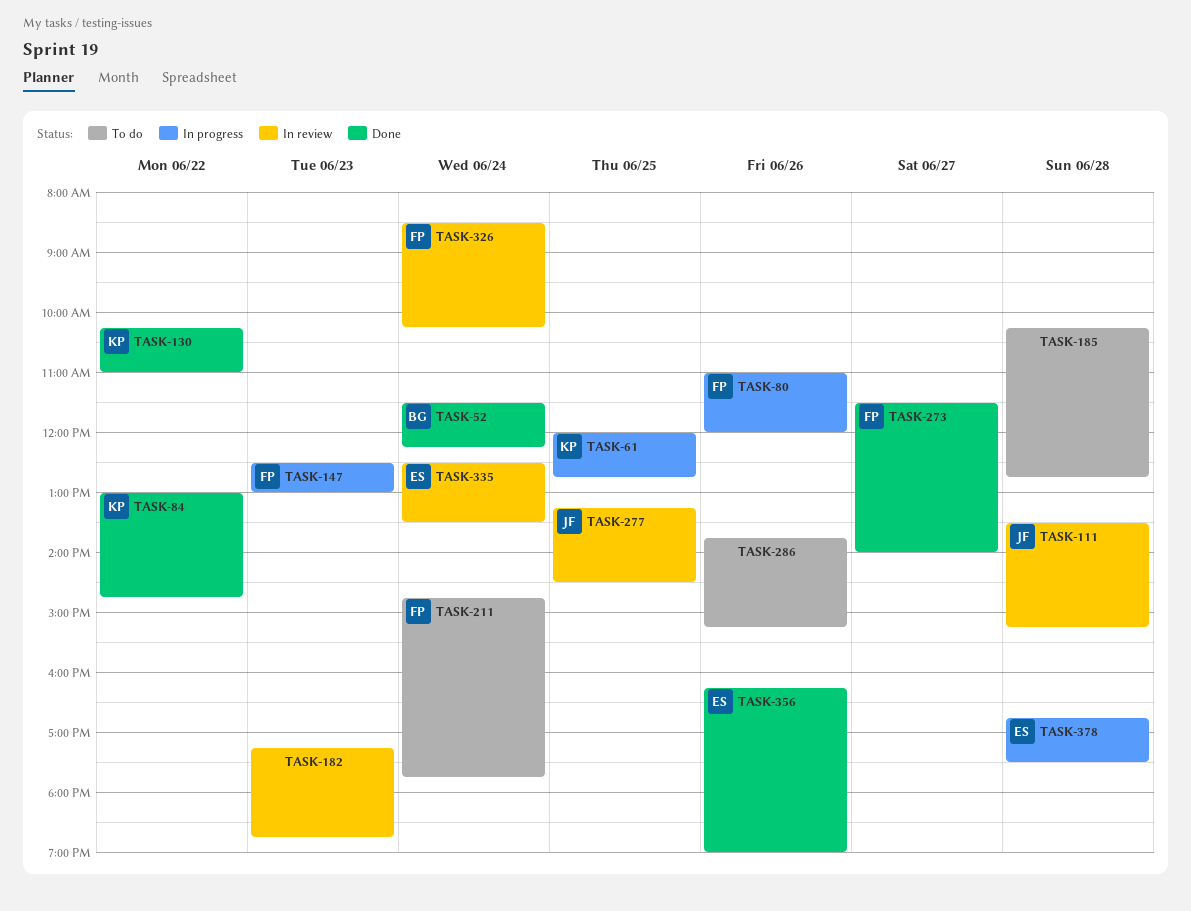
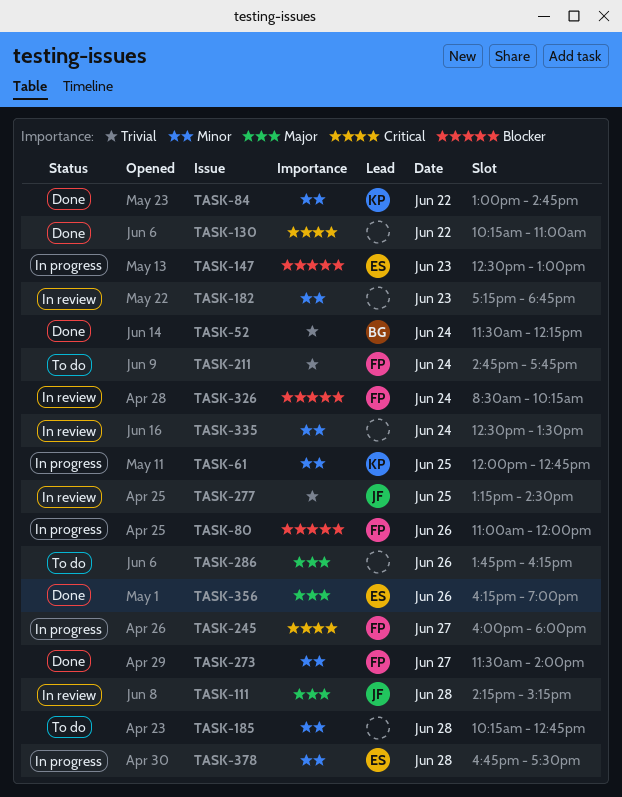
TASK-111, begins: 13:30 -> 14:15
TASK-130, owner: KP -> none
TASK-147, owner: FP -> ES
TASK-245: none -> present
TASK-286, ends: 15:15 -> 16:15
TASK-335, owner: ES -> none

